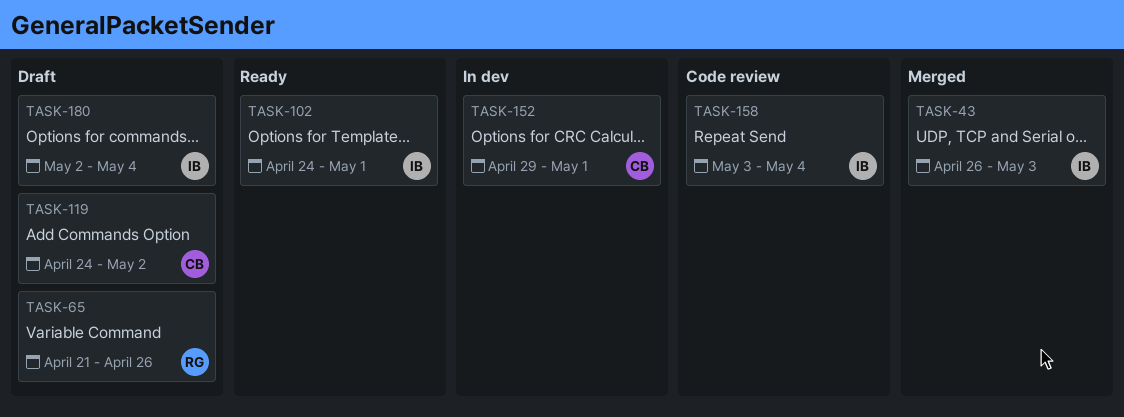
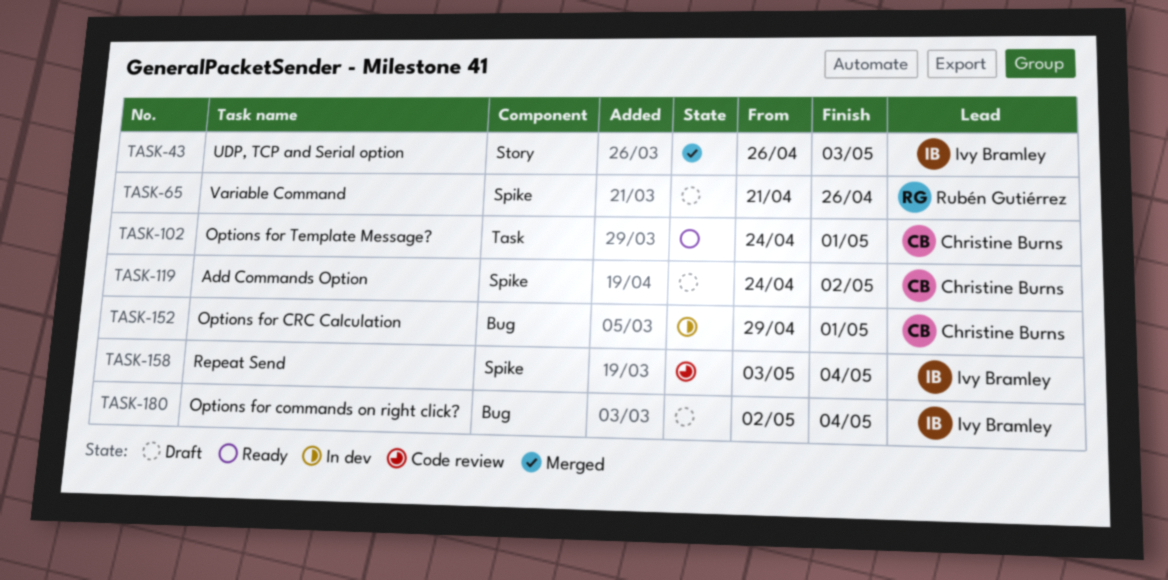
TASK-102, owner: Ivy Bramley -> Christine Burns

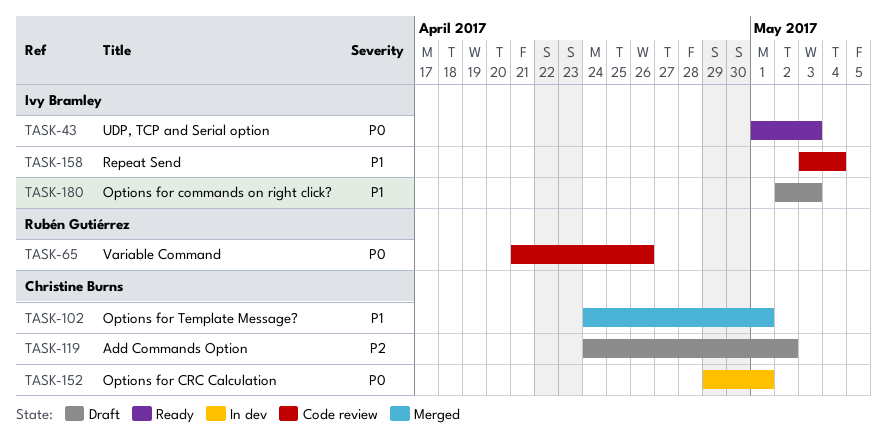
TASK-43, status: Merged -> Ready
TASK-43, start: Apr 26 -> May 1
TASK-65, status: Draft -> Code review
TASK-102, status: Ready -> Merged
TASK-180, due: May 4 -> May 3

